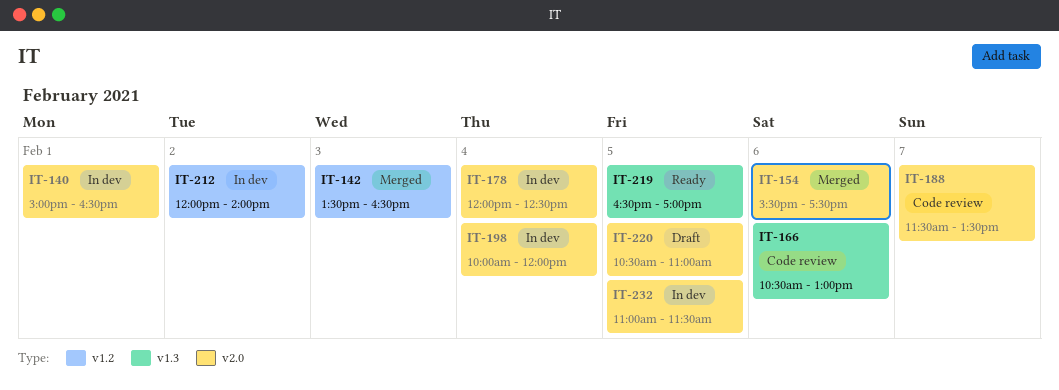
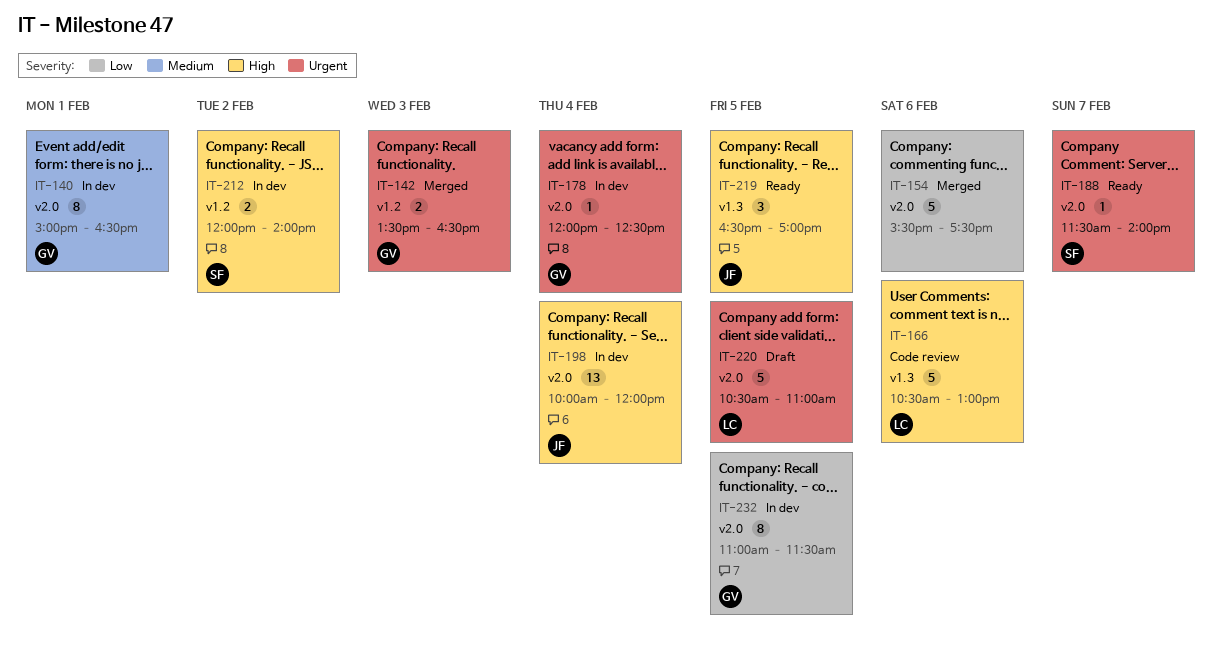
IT-188, status: Code review -> Ready
IT-188, ends: 13:30 -> 14:00

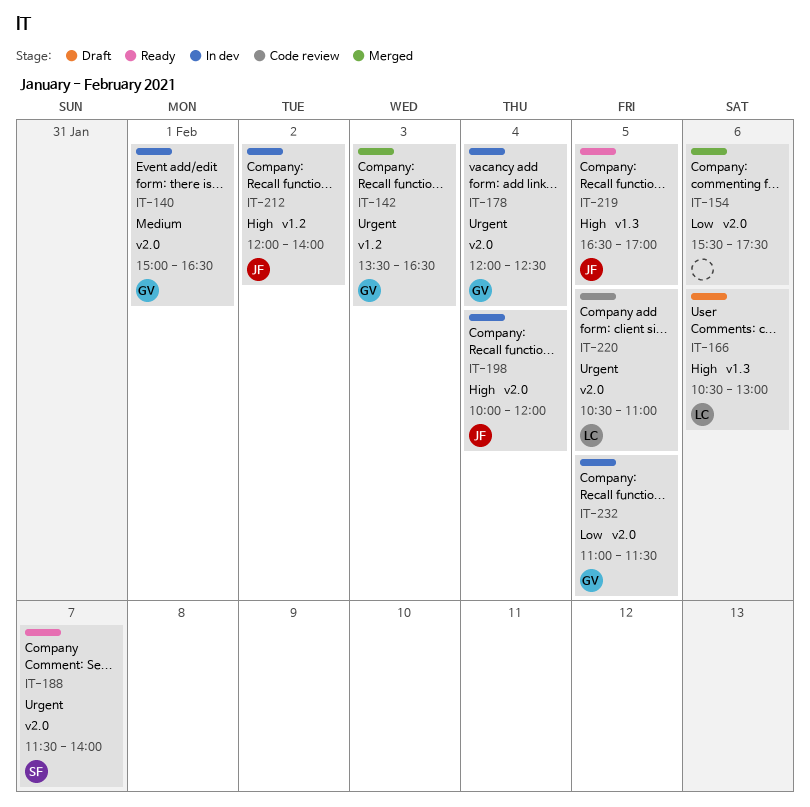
IT-166, status: Code review -> Draft
IT-212, owner: SF -> JF
IT-220, status: Draft -> Code review

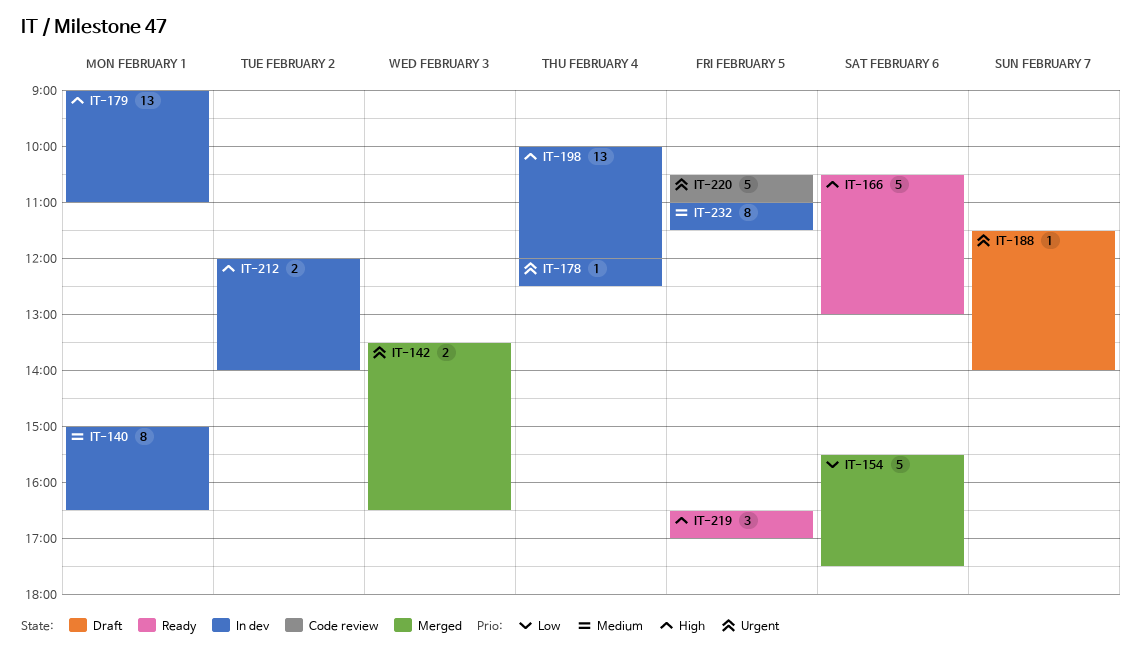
IT-166, status: Draft -> Ready
IT-179: none -> present
IT-188, status: Ready -> Draft
IT-232, priority: Low -> Medium

